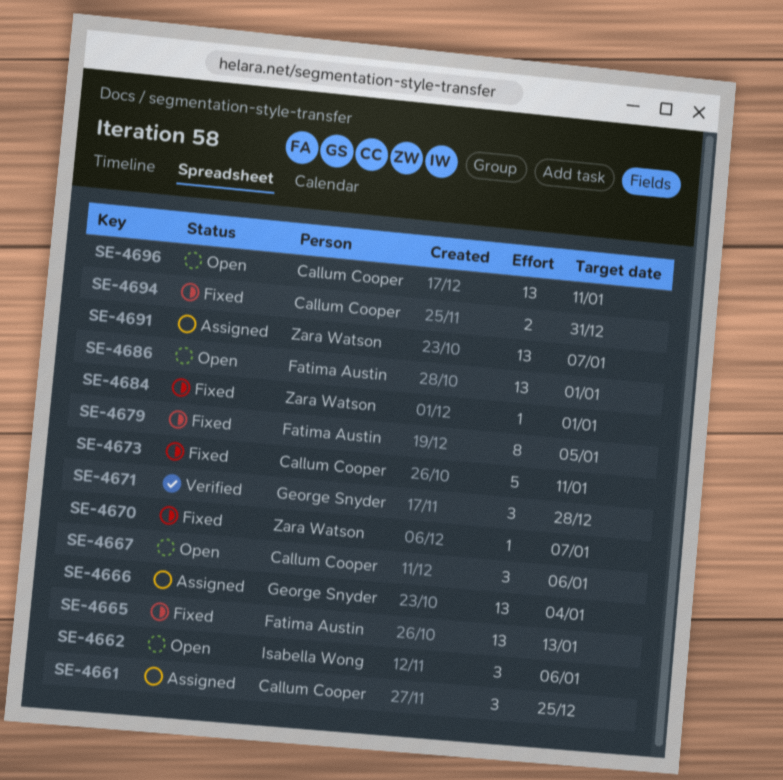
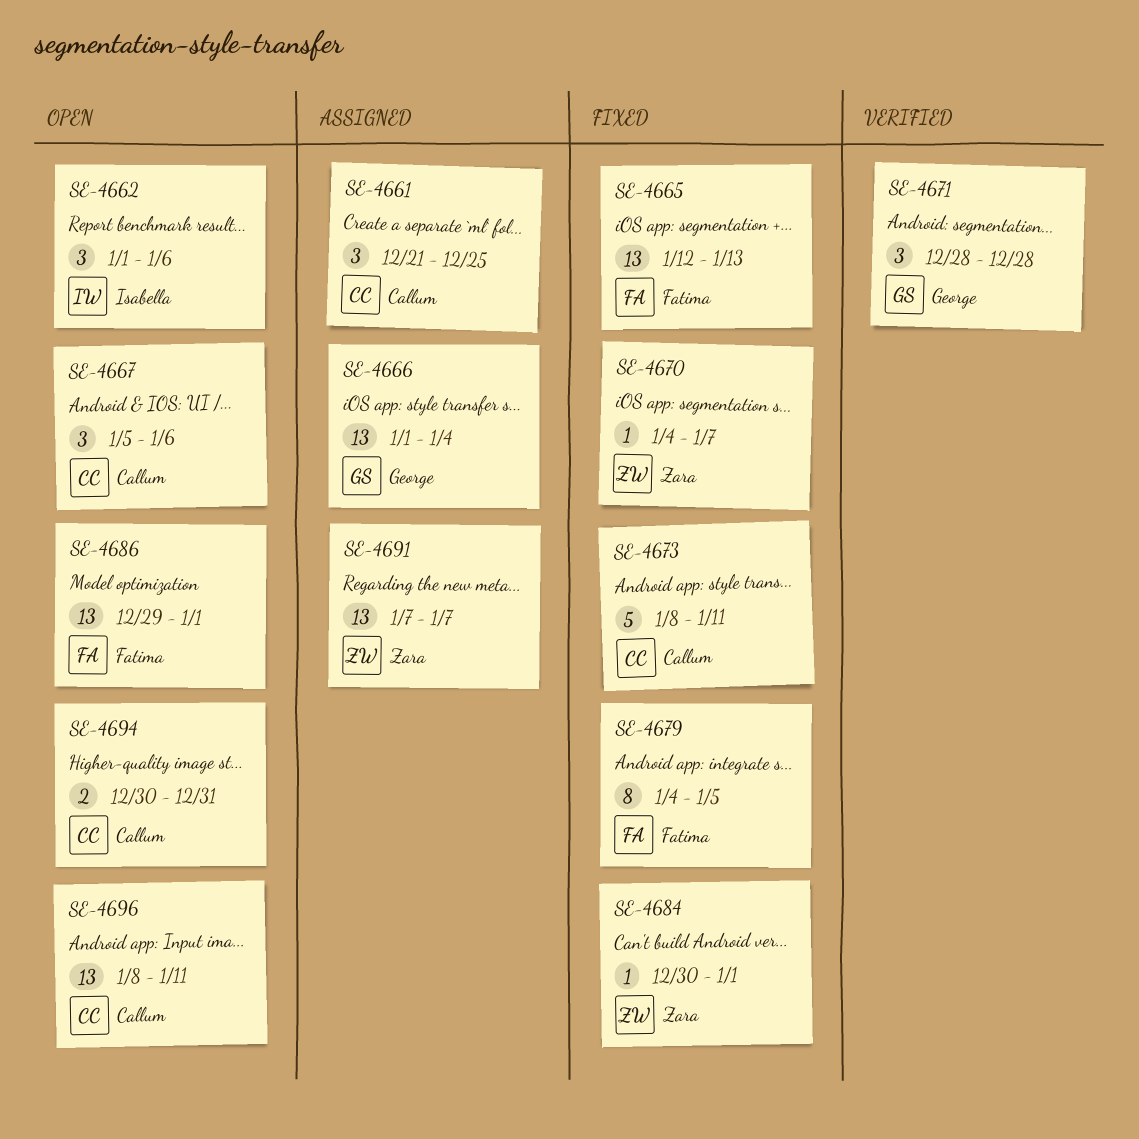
SE-4694, status: Fixed -> Open

